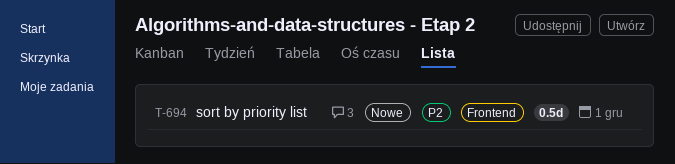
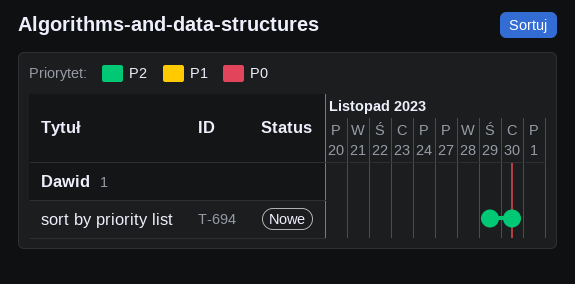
T-694, due: Dec 1 -> Nov 30

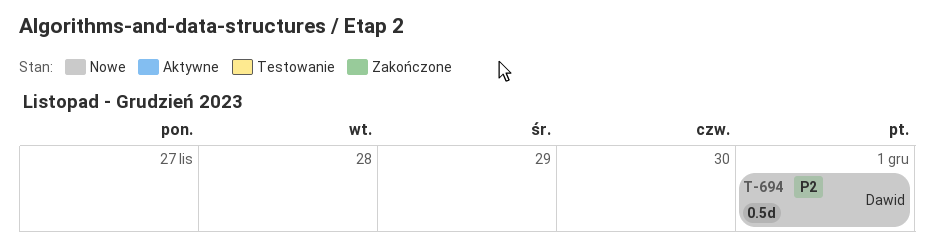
T-694, due: Nov 30 -> Dec 1

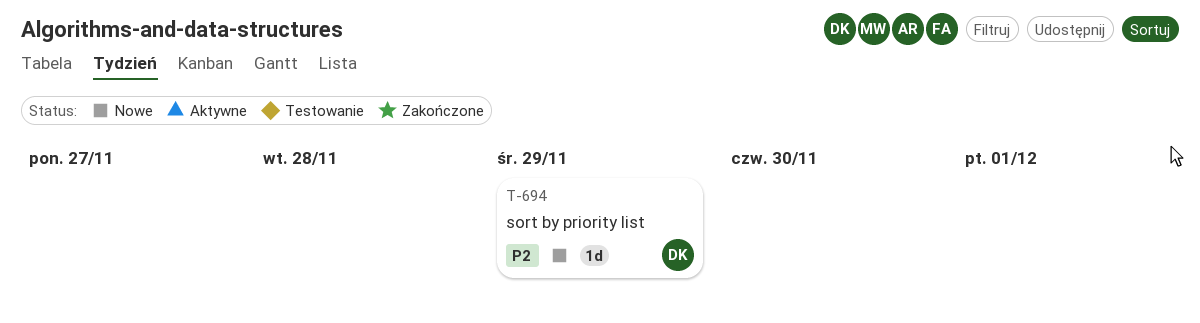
T-694, estimate: 0.5d -> 1d
T-694, due: Dec 1 -> Nov 29

